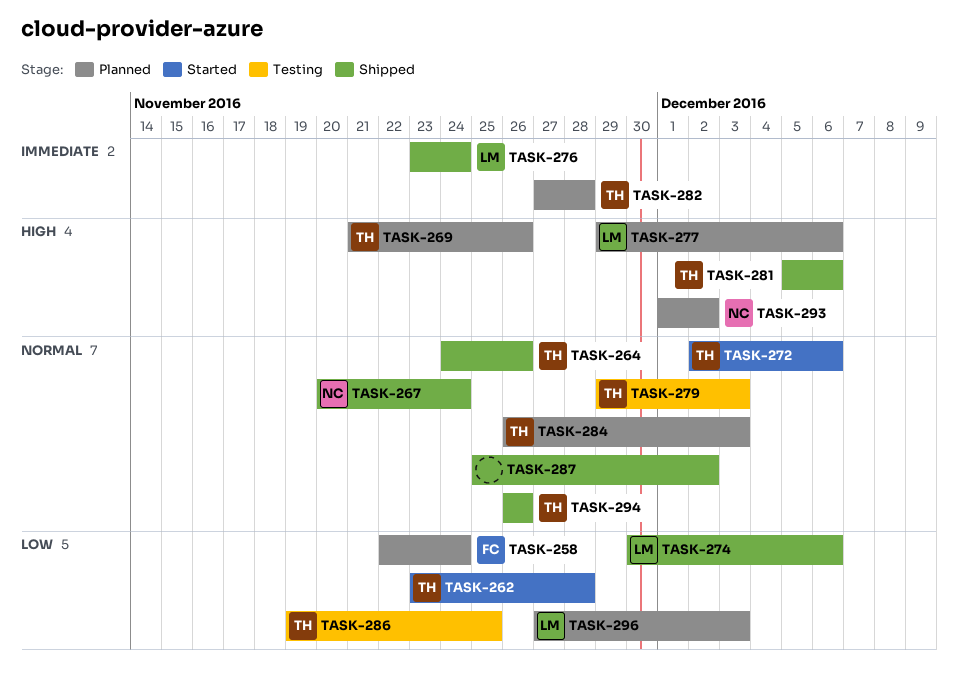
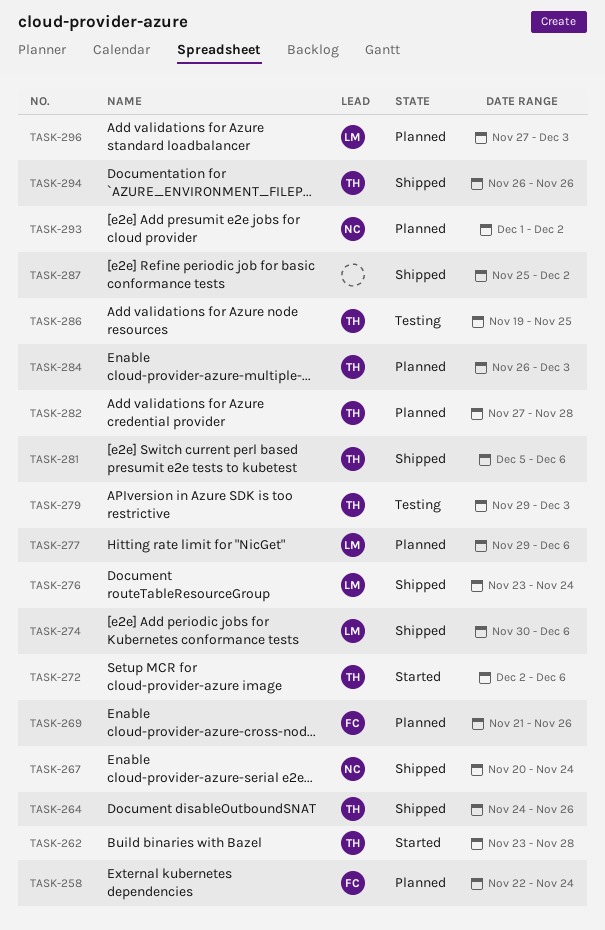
TASK-269, owner: TH -> FC

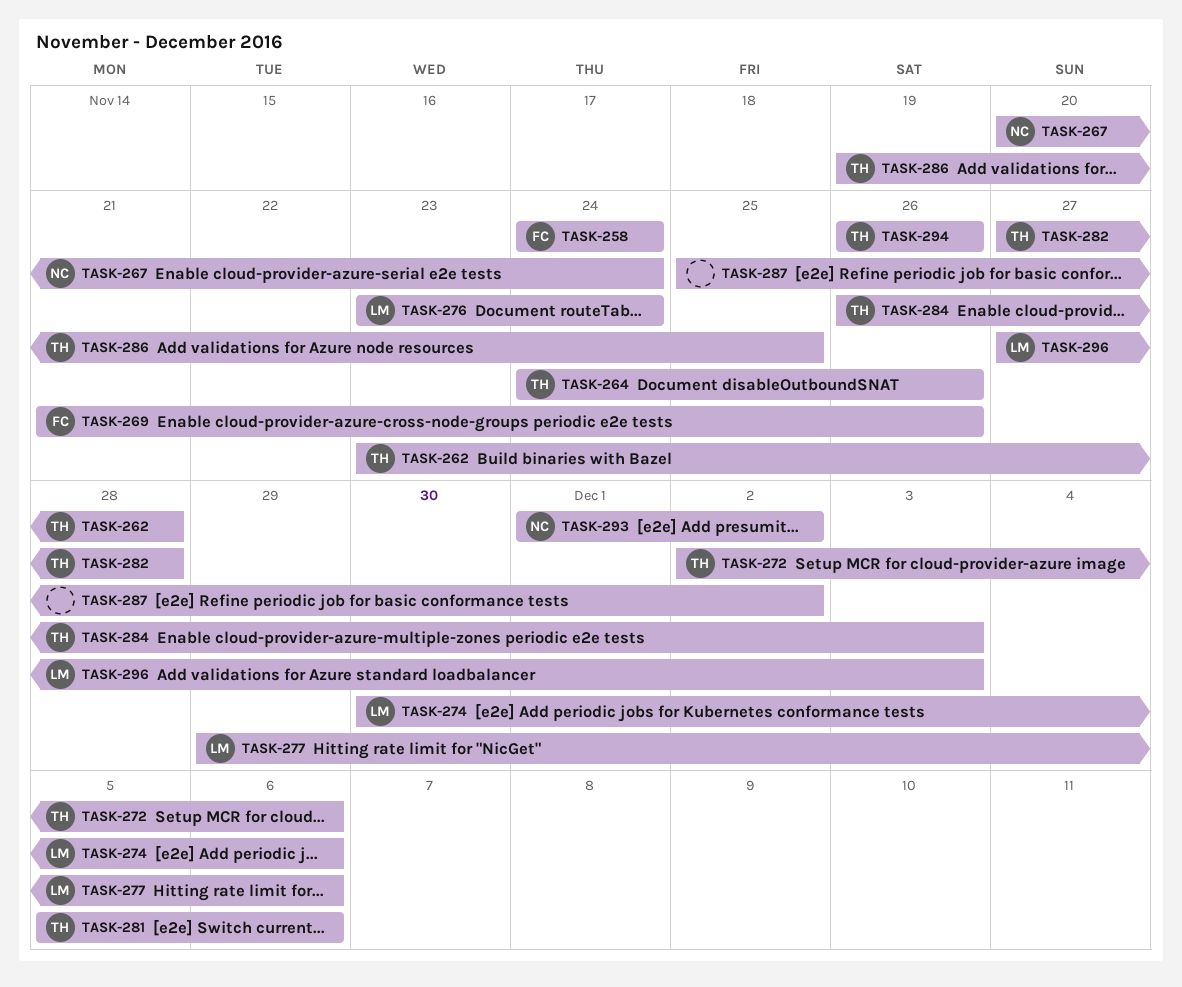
TASK-258, start: Nov 22 -> Nov 24
TASK-279: present -> none

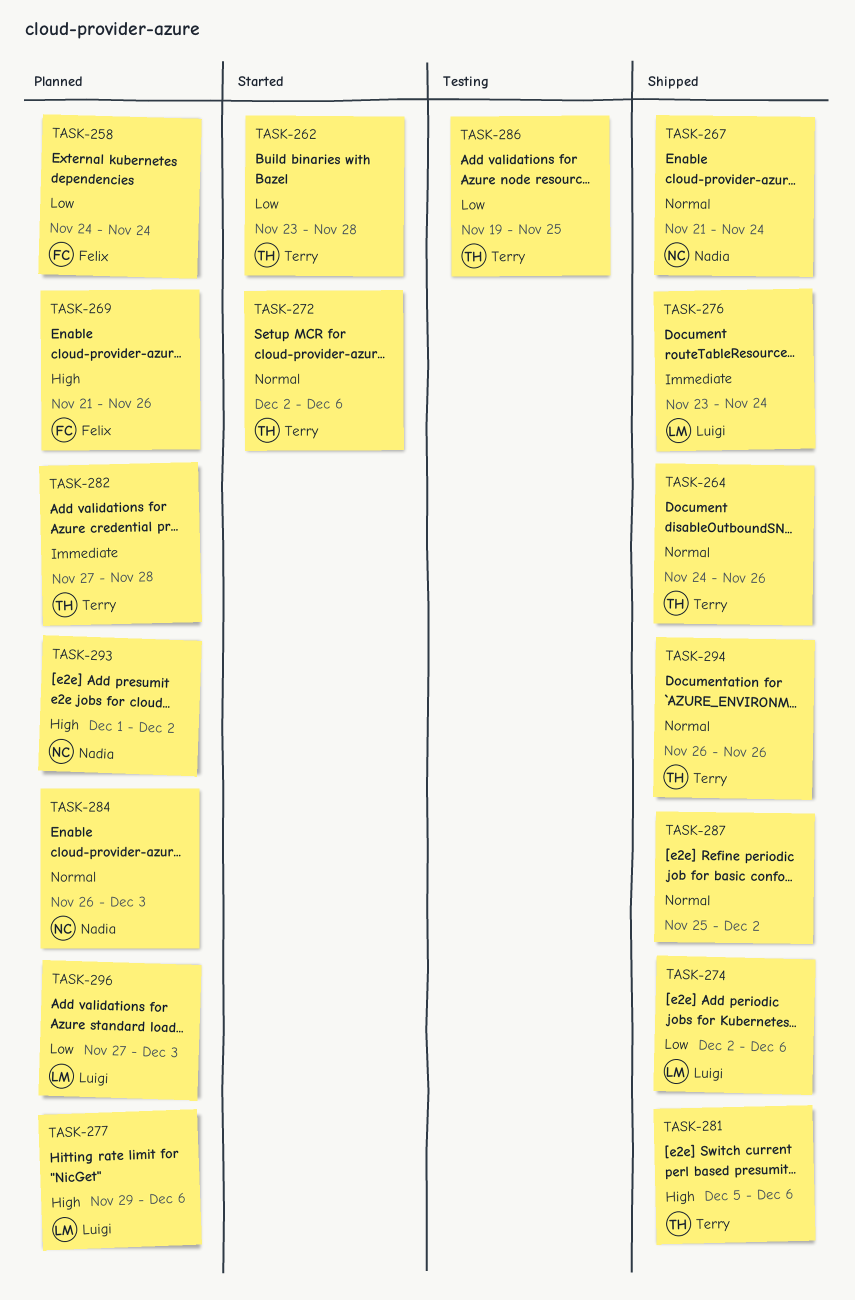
TASK-267, start: Nov 20 -> Nov 21
TASK-274, start: Nov 30 -> Dec 2
TASK-284, owner: Terry -> Nadia

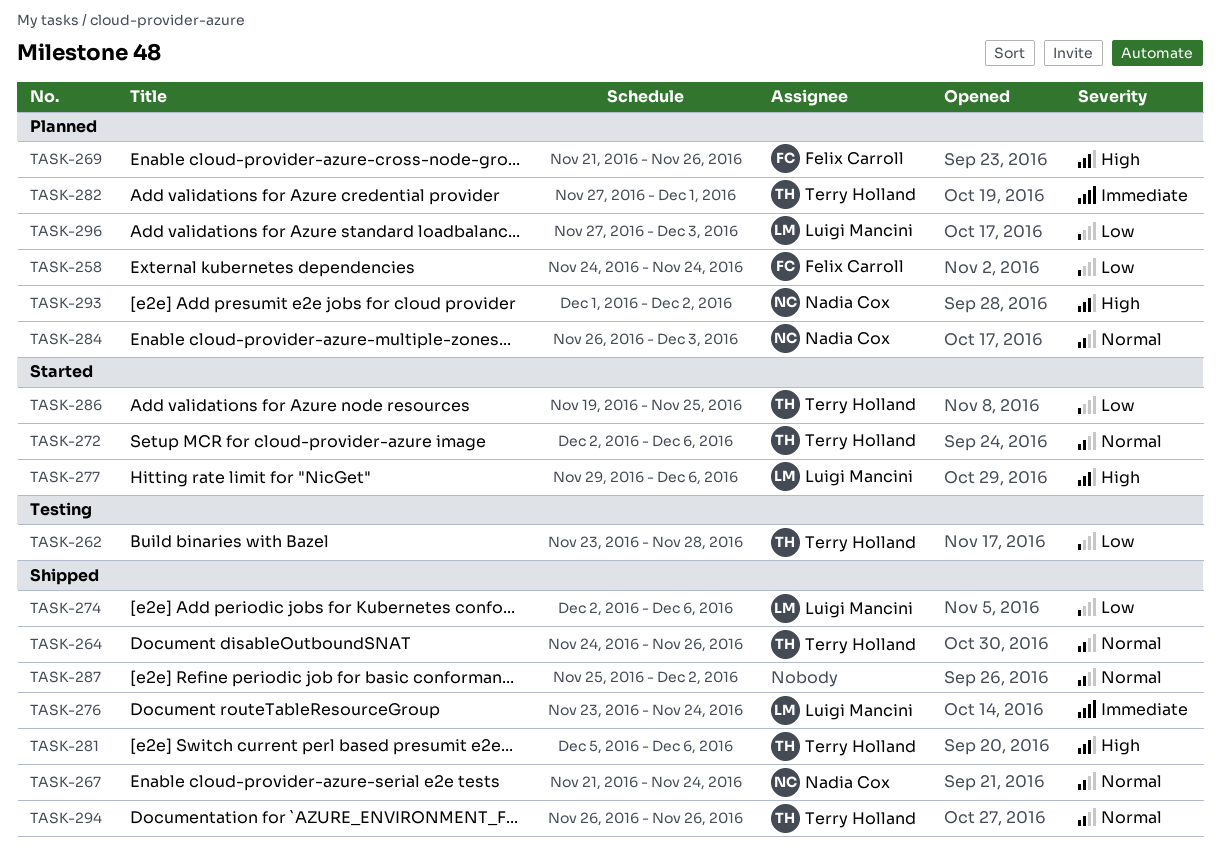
TASK-262, status: Started -> Testing
TASK-277, status: Planned -> Started
TASK-282, due: Nov 28 -> Dec 1
TASK-286, status: Testing -> Started

